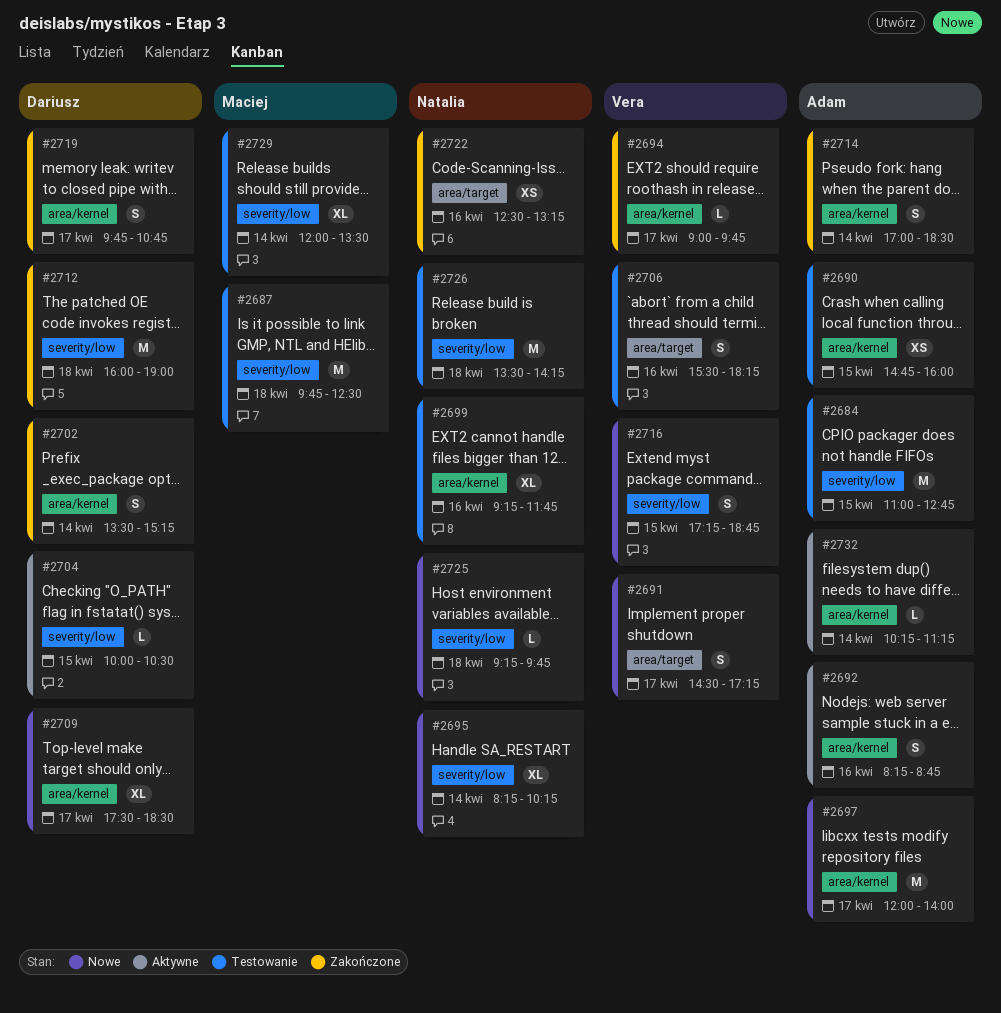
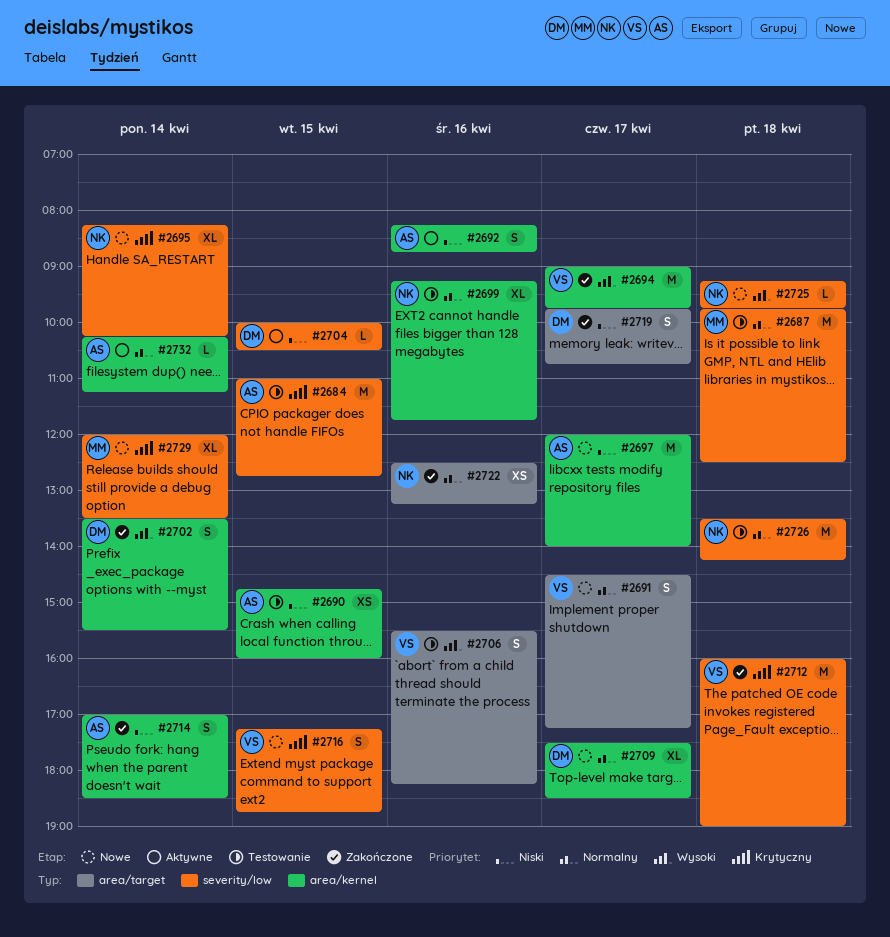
#2694, estimate: L -> M
#2702, ends: 15:15 -> 15:30
#2712, owner: Dariusz -> Vera
#2719, label: area/kernel -> area/target
#2729, status: Testowanie -> Nowe

